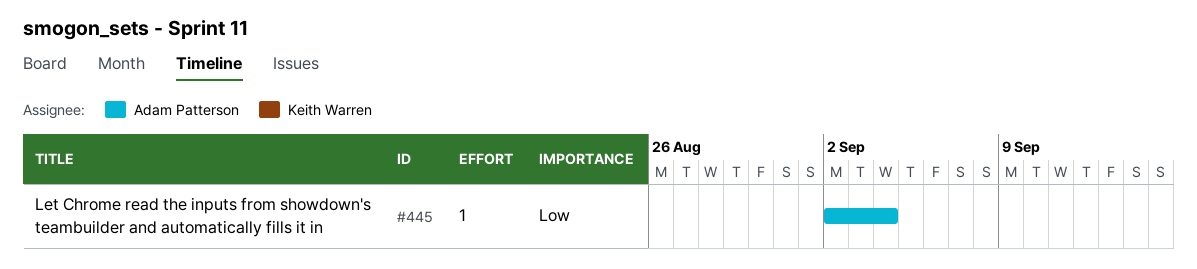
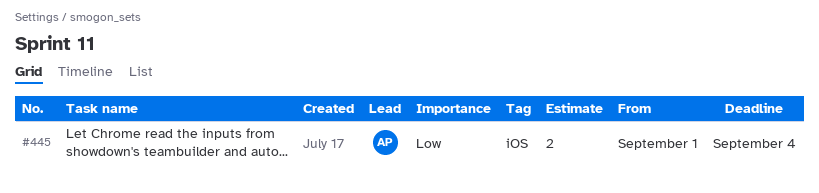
#445, estimate: 1 -> 2
#445, start: Sep 2 -> Sep 1

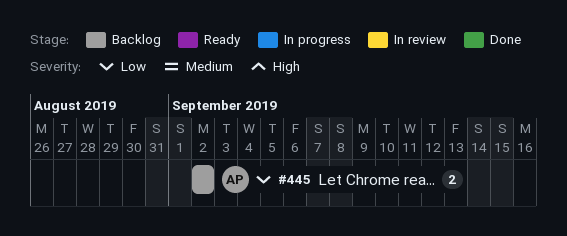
#445, start: Sep 1 -> Sep 2
#445, due: Sep 4 -> Sep 2

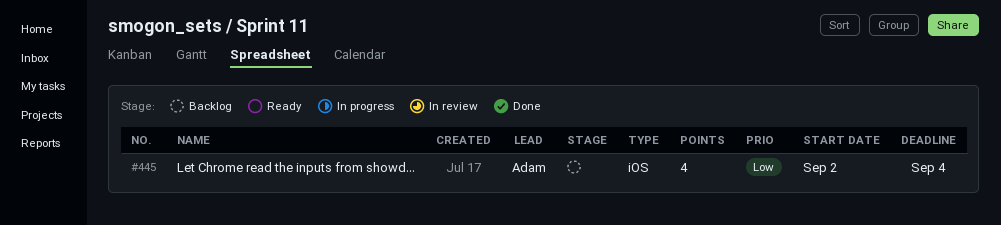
#445, estimate: 2 -> 4
#445, due: Sep 2 -> Sep 4

